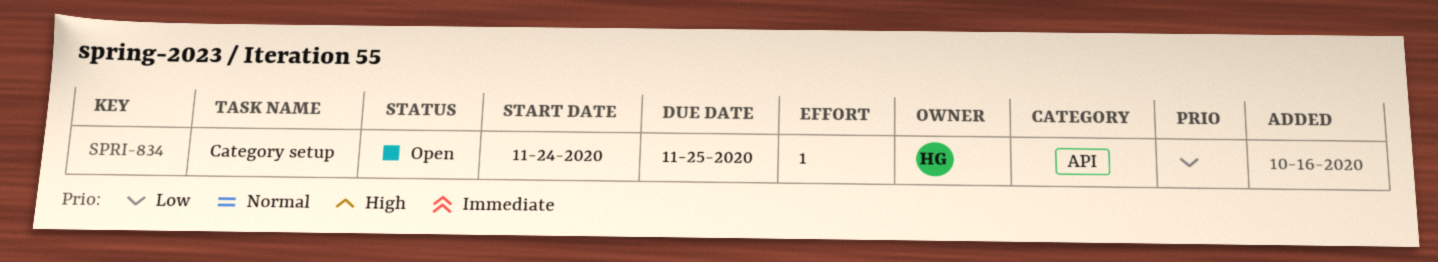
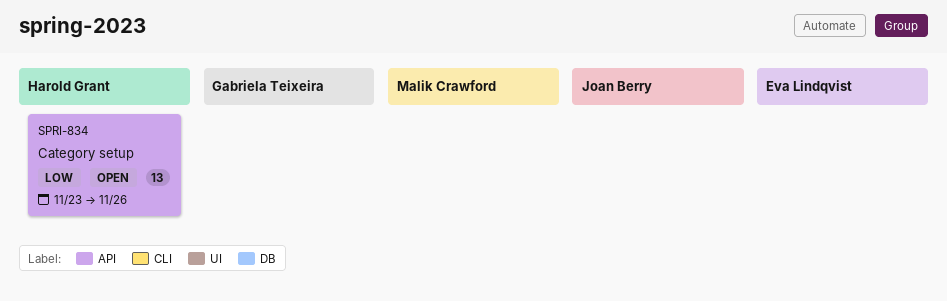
SPRI-834, estimate: 1 -> 13
SPRI-834, start: Nov 24 -> Nov 23
SPRI-834, due: Nov 25 -> Nov 26

